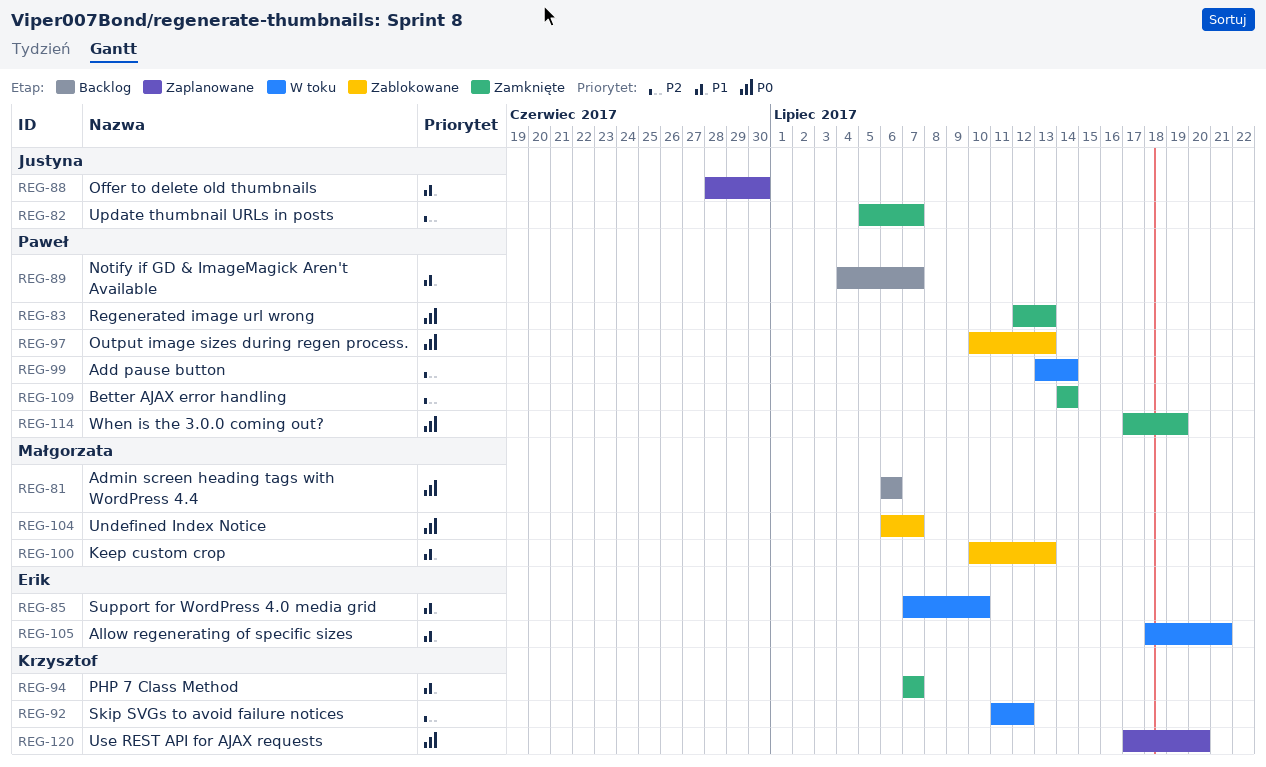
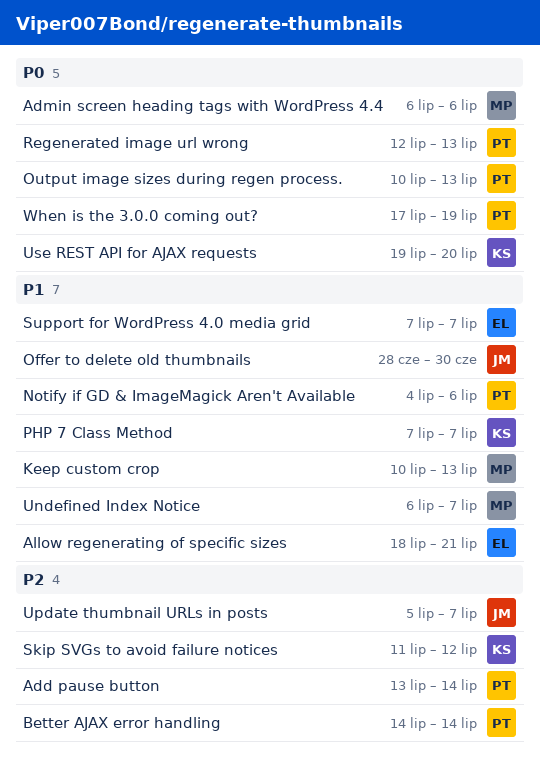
Notify if GD & ImageMagick Aren't Available, due: Jul 7 -> Jul 6
Support for WordPress 4.0 media grid, due: Jul 10 -> Jul 7
Undefined Index Notice, priority: P0 -> P1
Use REST API for AJAX requests, start: Jul 17 -> Jul 19

